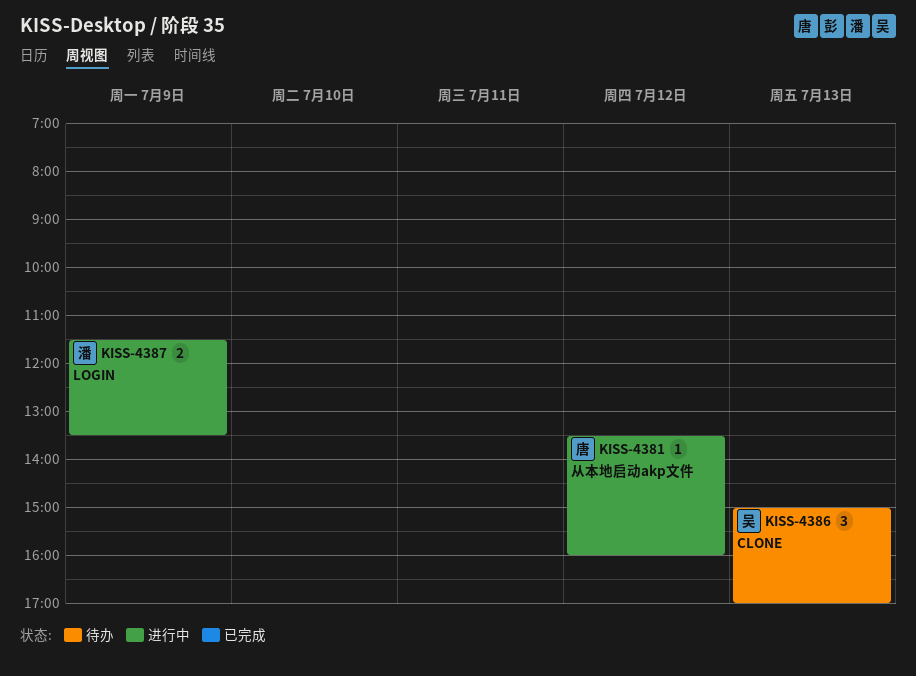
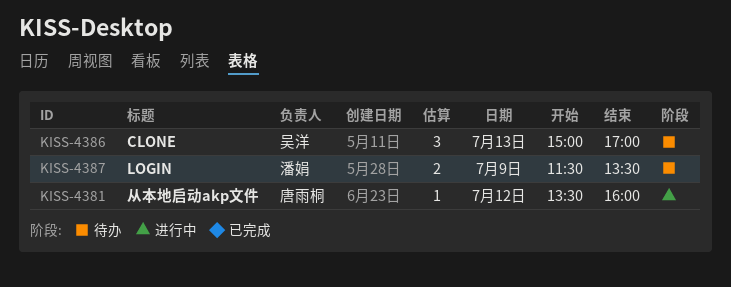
KISS-4387, status: 进行中 -> 待办

